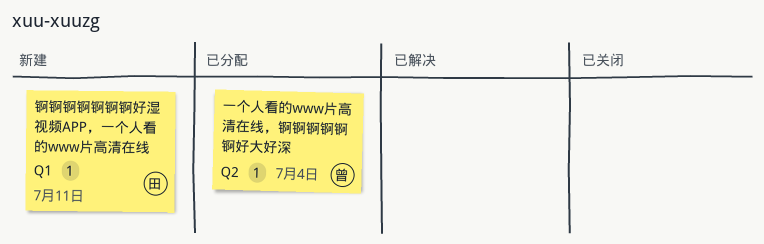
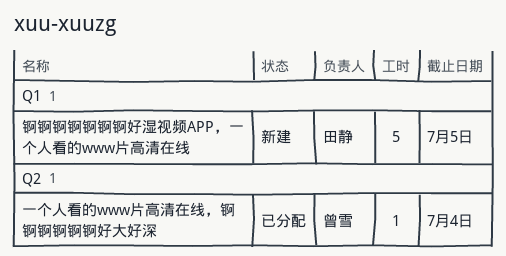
锕锕锕锕锕锕锕好湿视频APP，一个人看的www片高清在线, estimate: 1 -> 5
锕锕锕锕锕锕锕好湿视频APP，一个人看的www片高清在线, due: Jul 11 -> Jul 5

